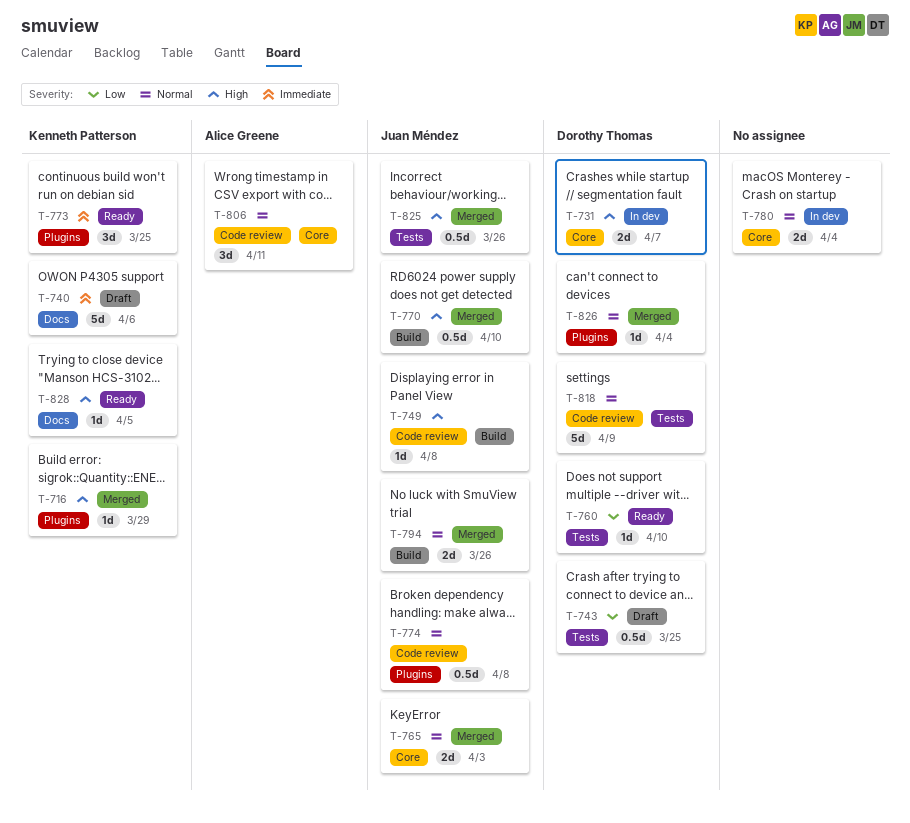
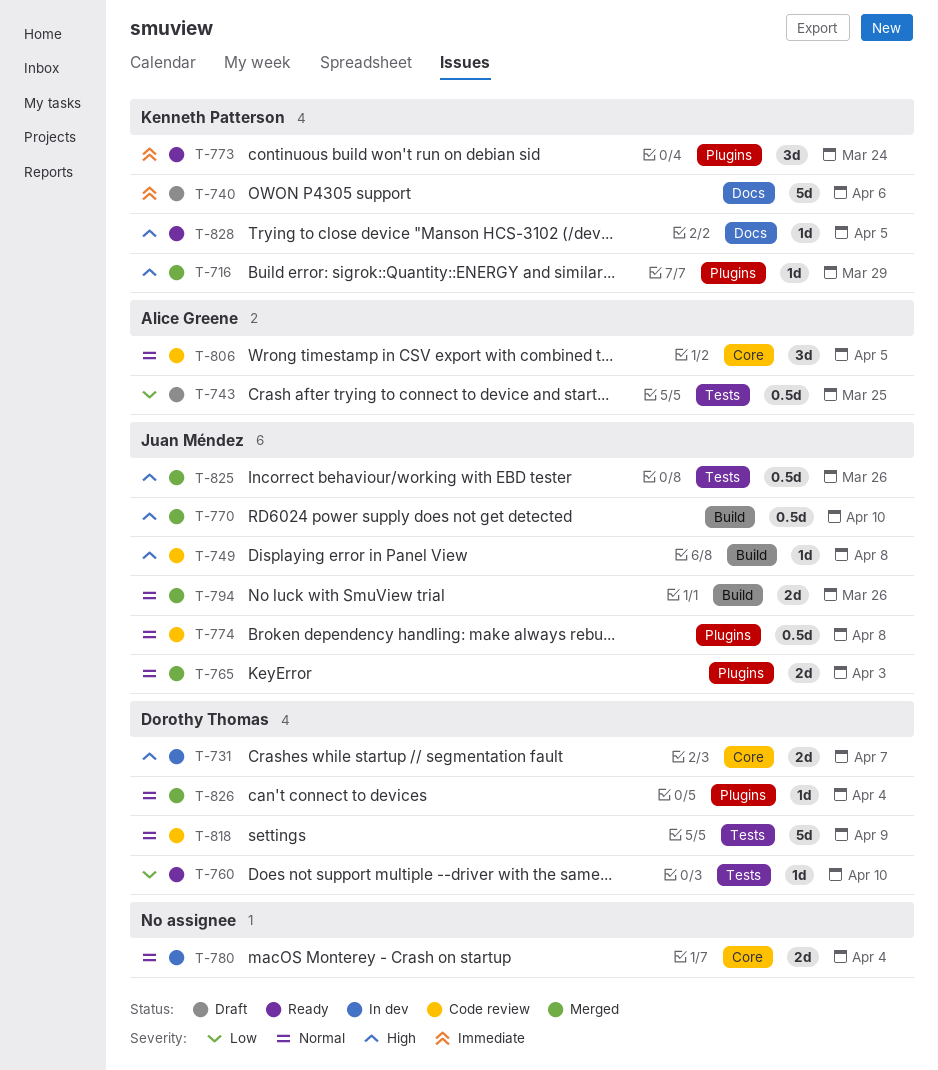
T-743, owner: Dorothy Thomas -> Alice Greene
T-765, label: Core -> Plugins
T-773, due: Mar 25 -> Mar 24
T-806, due: Apr 11 -> Apr 5

